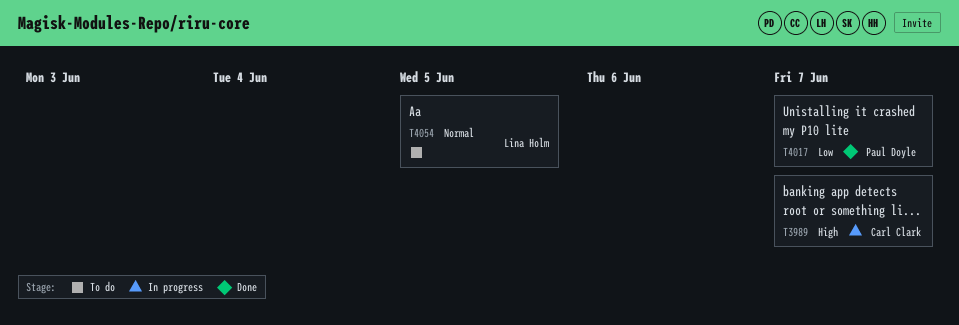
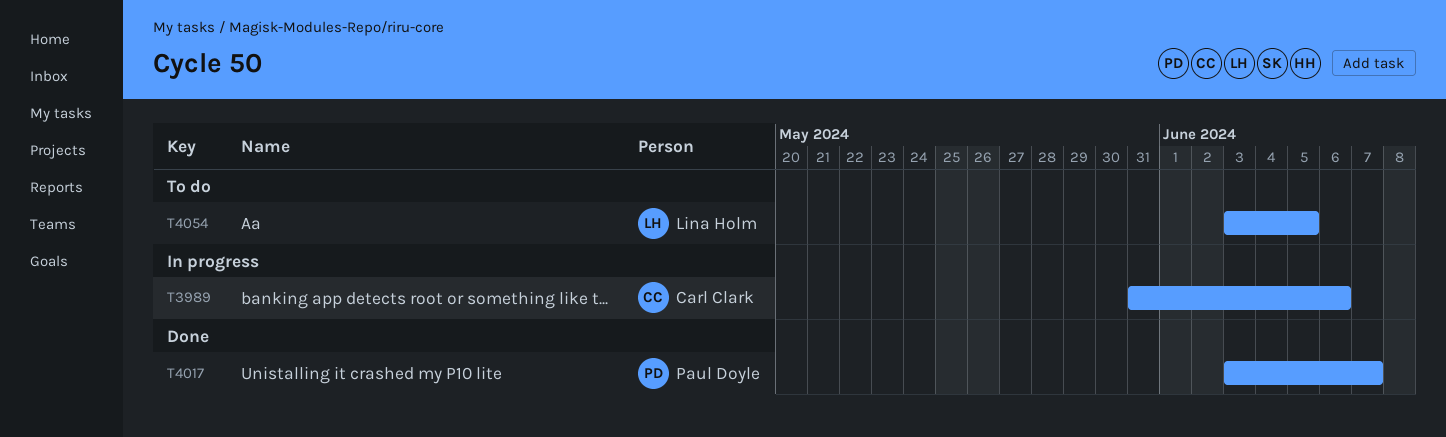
T3989, due: Jun 7 -> Jun 6

